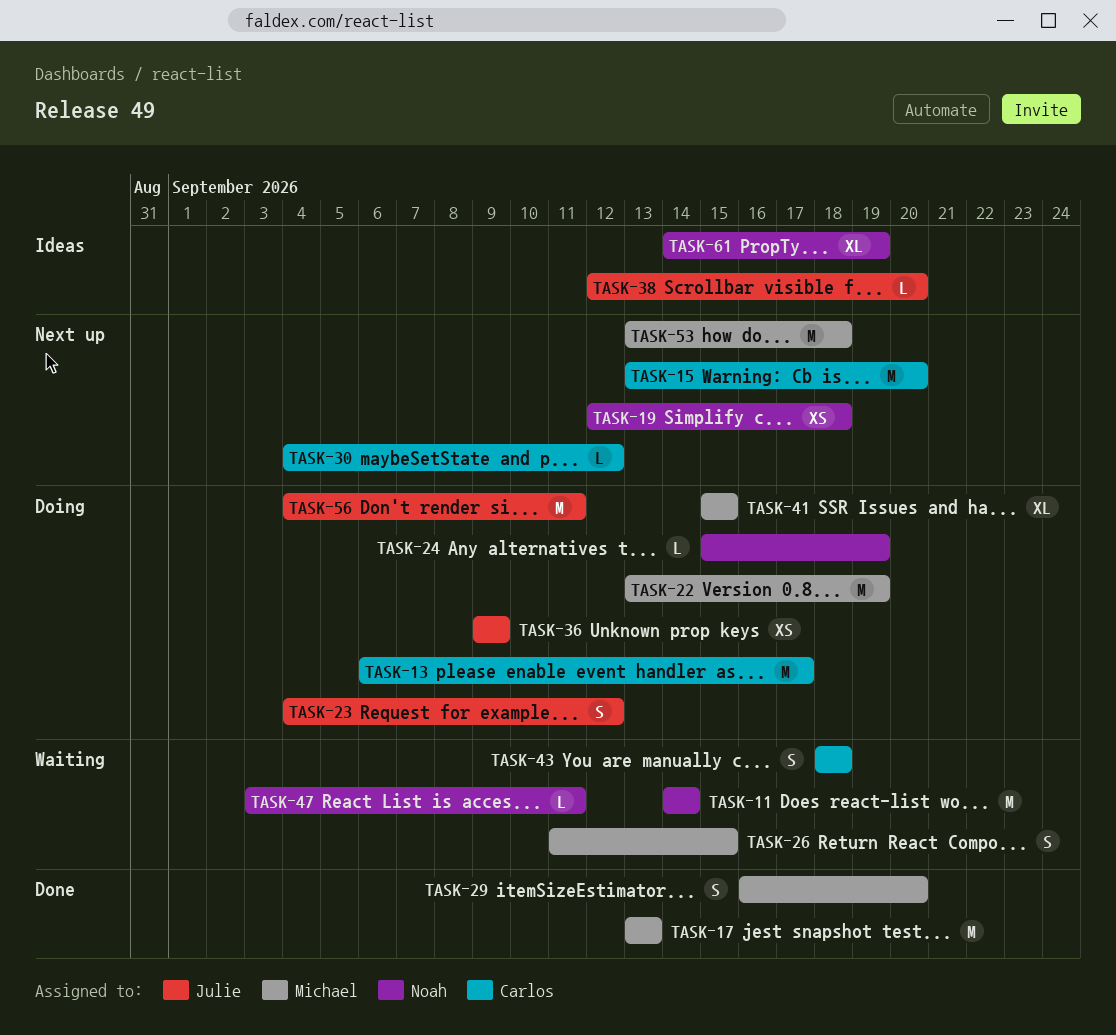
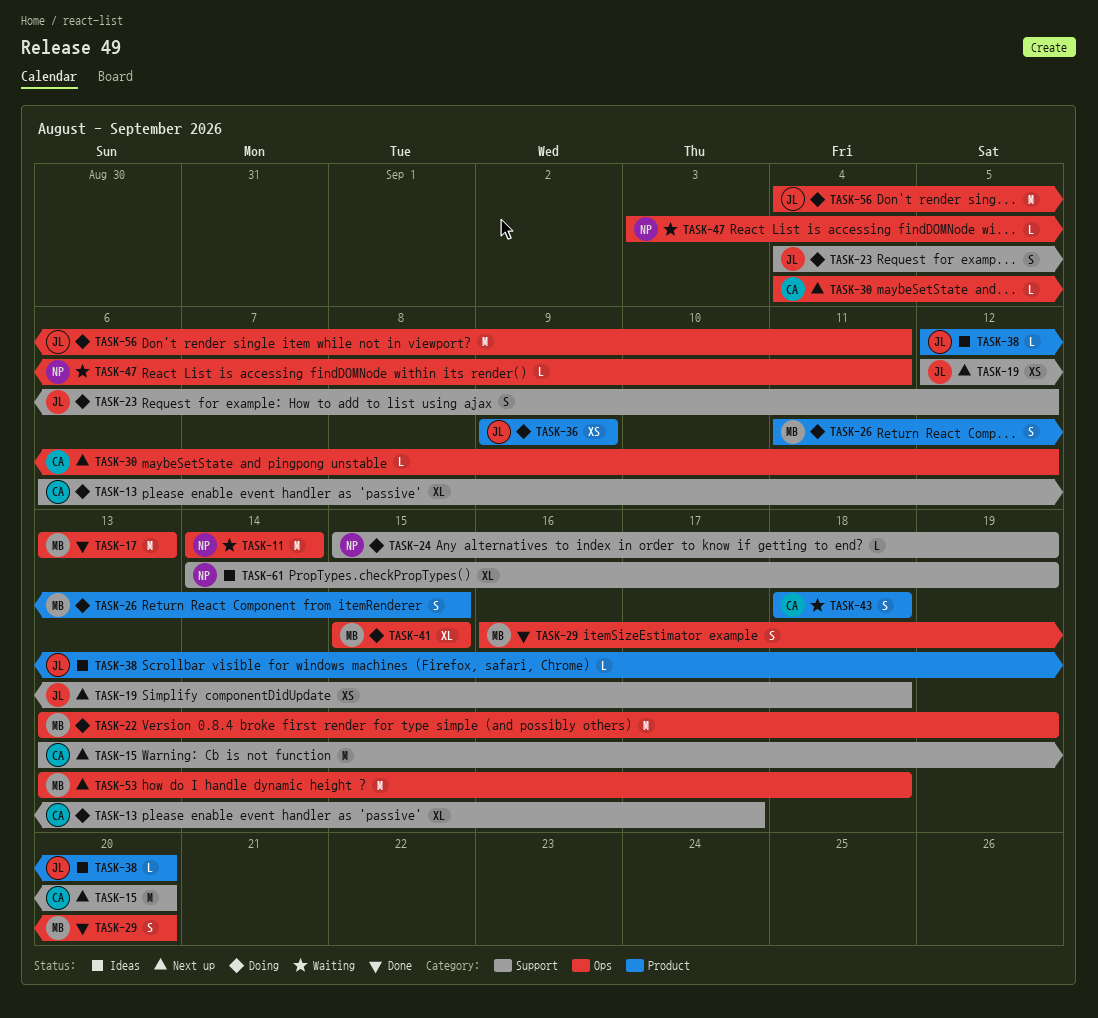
TASK-13, estimate: M -> XL
TASK-19, owner: Noah -> Julie
TASK-26, status: Waiting -> Doing

